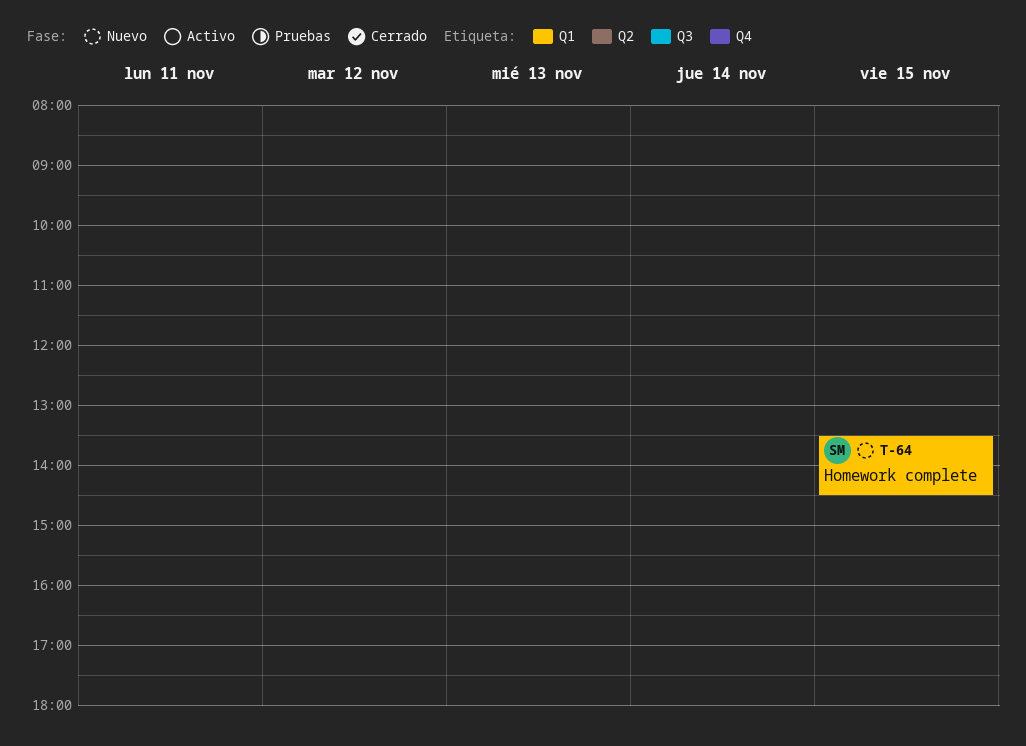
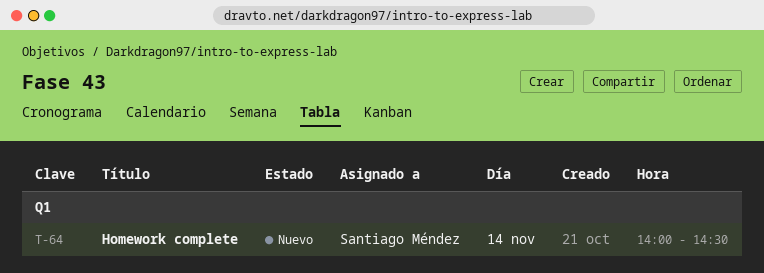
T-64, day: Nov 15 -> Nov 14
T-64, begins: 13:30 -> 14:00

